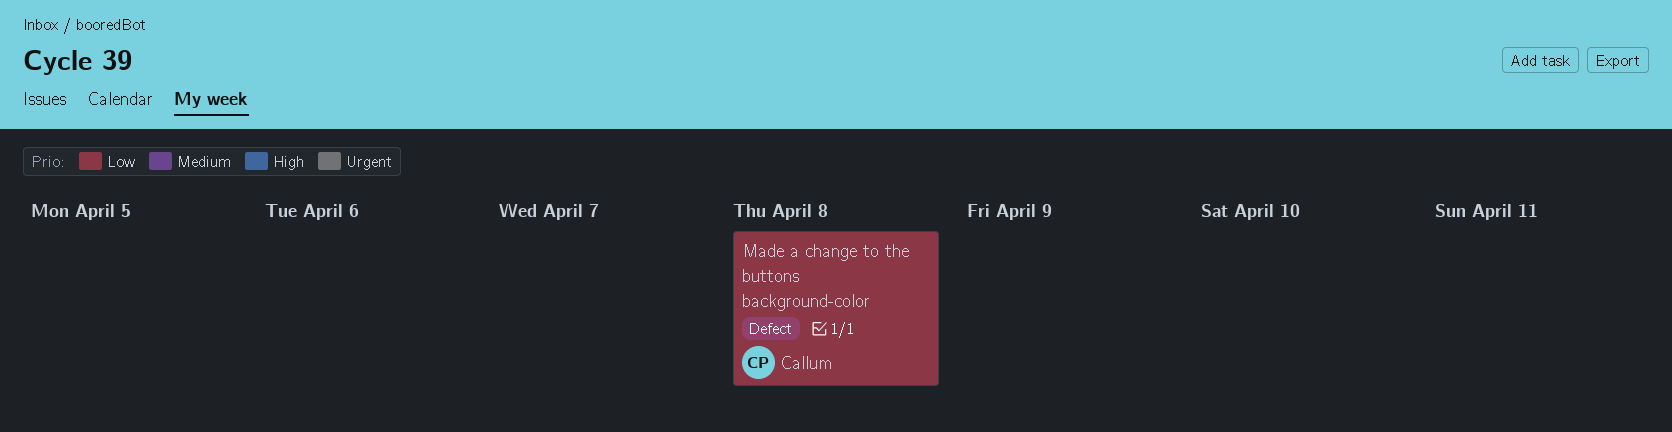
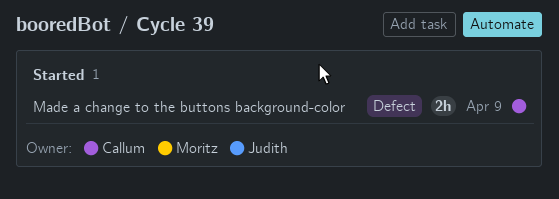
Made a change to the buttons background-color, due: Apr 8 -> Apr 9

